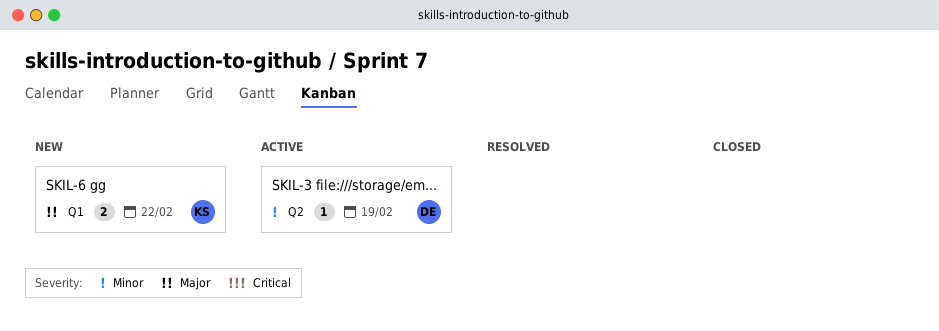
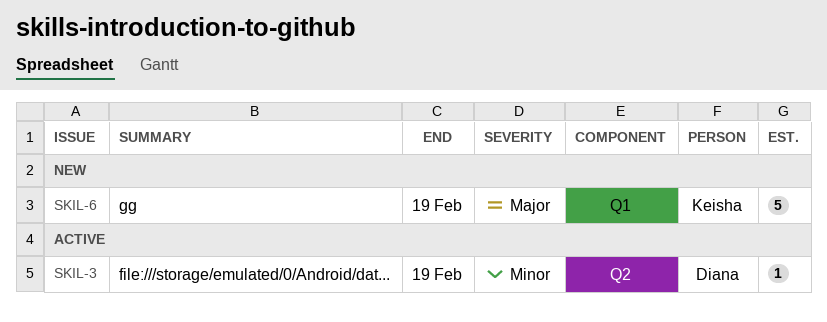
SKIL-6, estimate: 2 -> 5
SKIL-6, due: Feb 22 -> Feb 19

